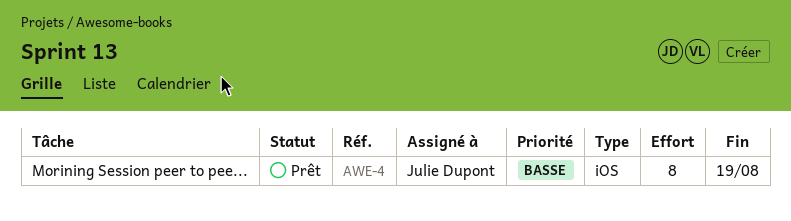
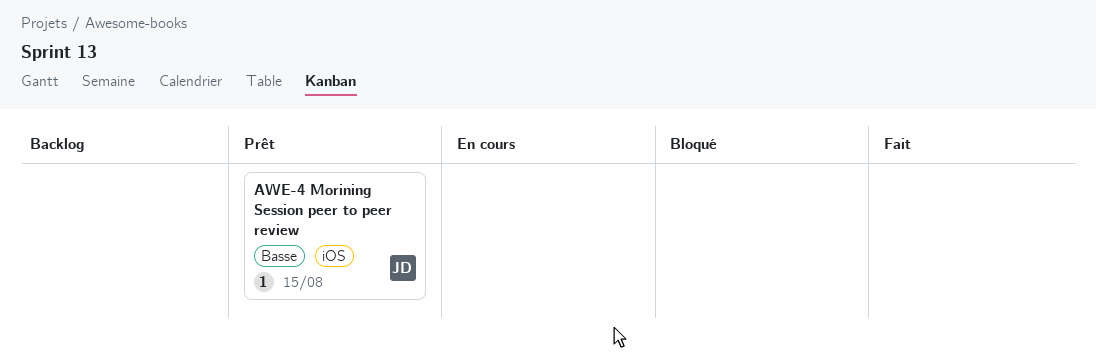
AWE-4, estimate: 8 -> 1
AWE-4, due: Aug 19 -> Aug 15

